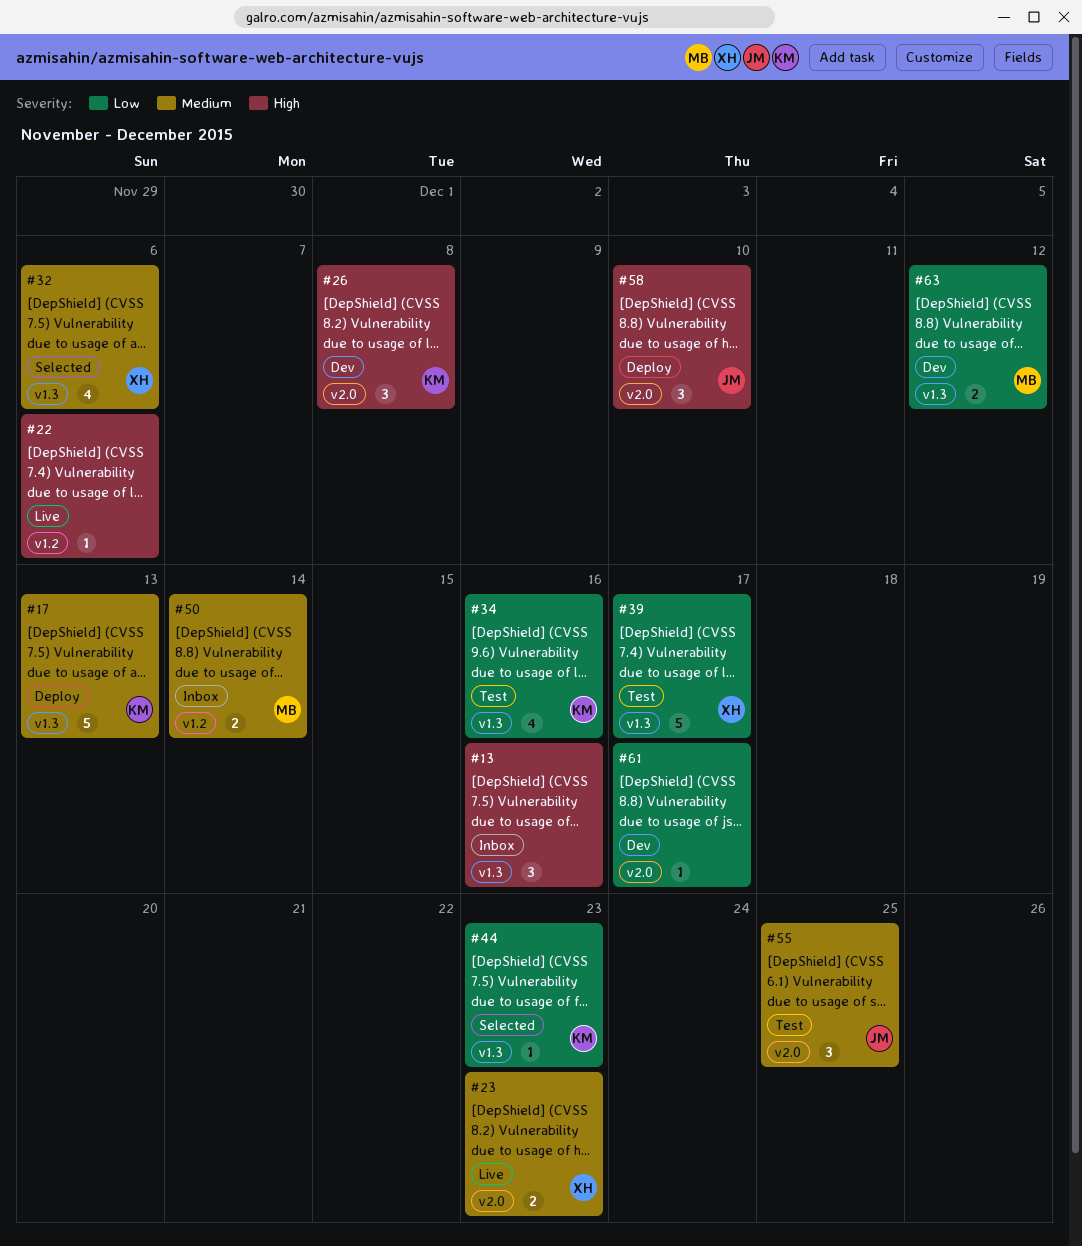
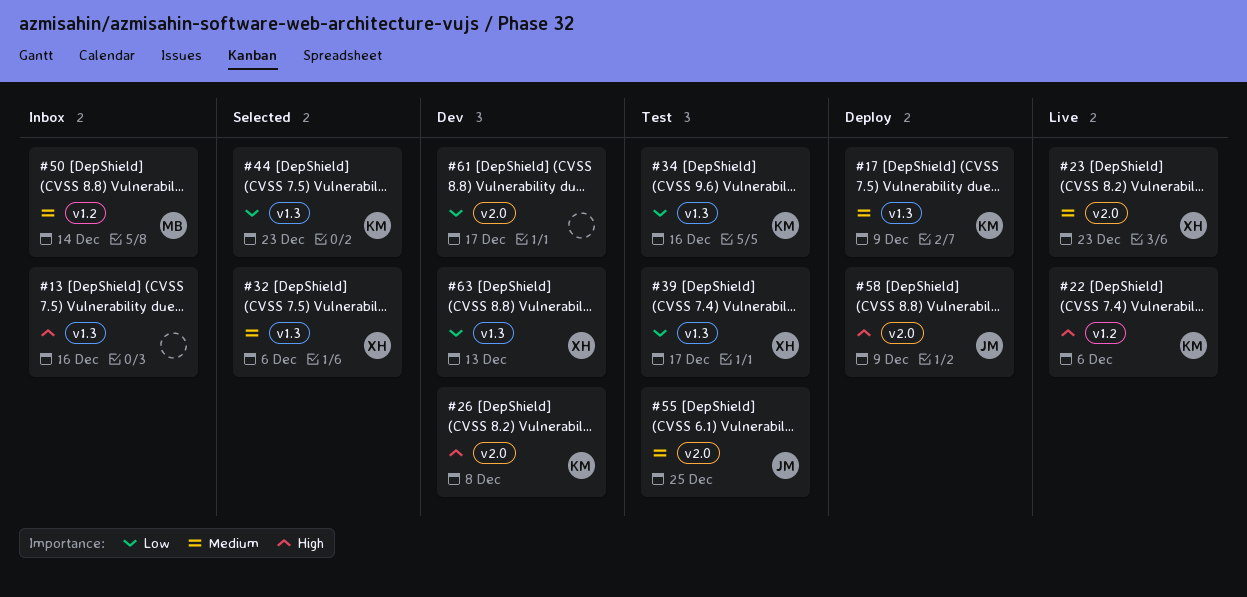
#17, due: Dec 13 -> Dec 9
#22, owner: none -> KM
#58, due: Dec 10 -> Dec 9
#63, owner: MB -> XH
#63, due: Dec 12 -> Dec 13

